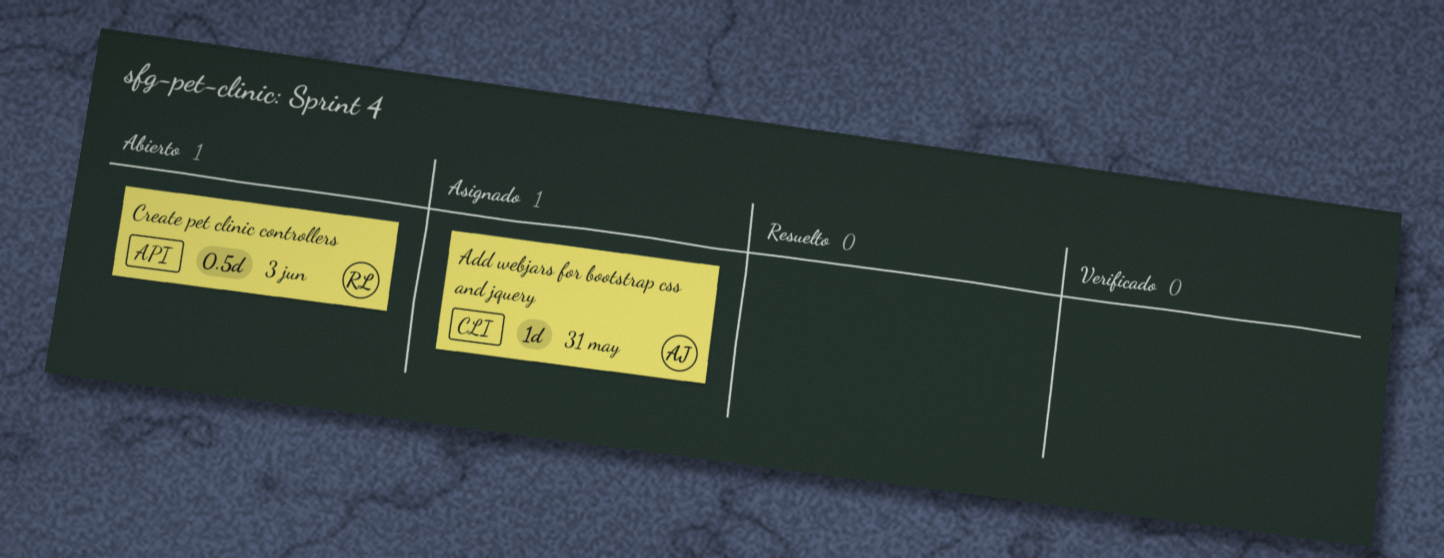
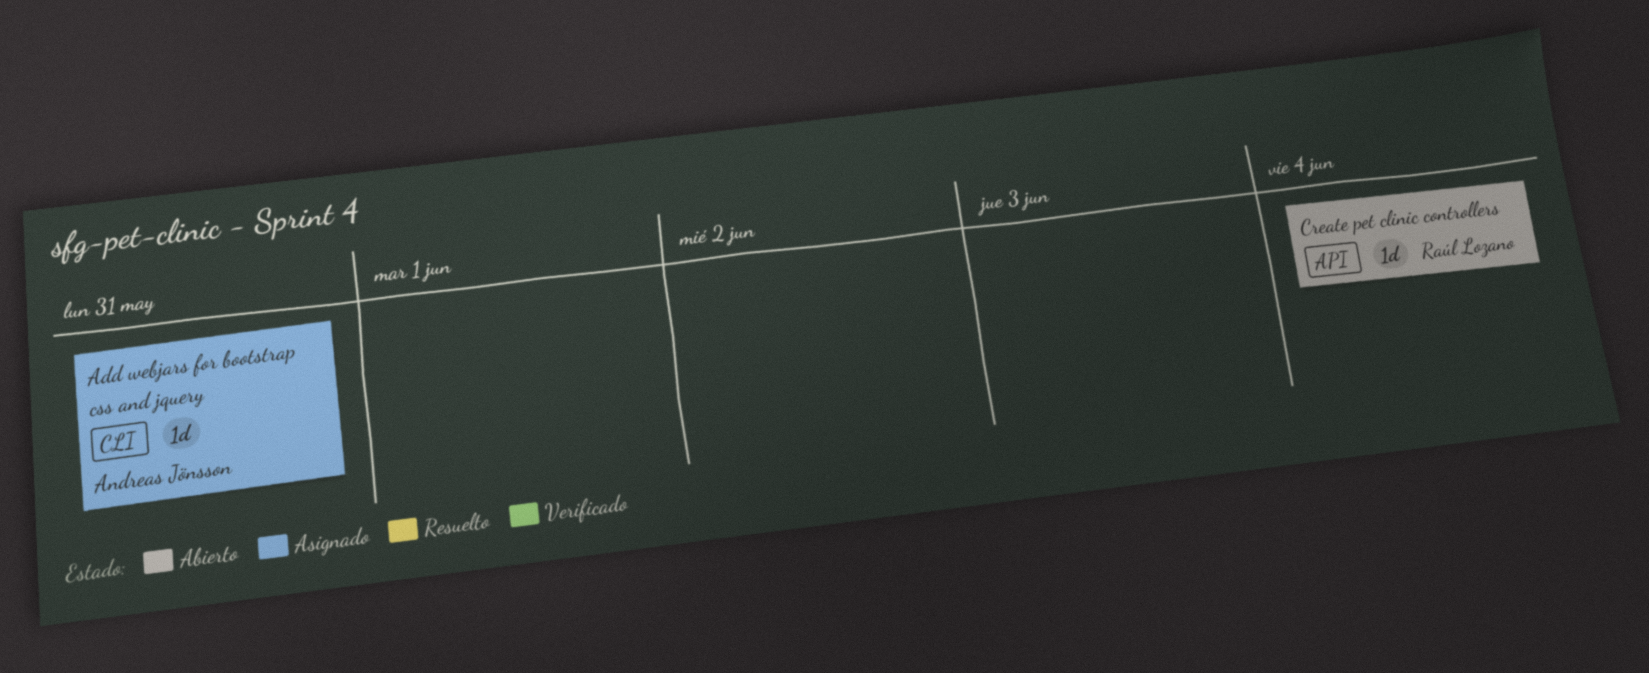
Create pet clinic controllers, estimate: 0.5d -> 1d
Create pet clinic controllers, due: Jun 3 -> Jun 4

